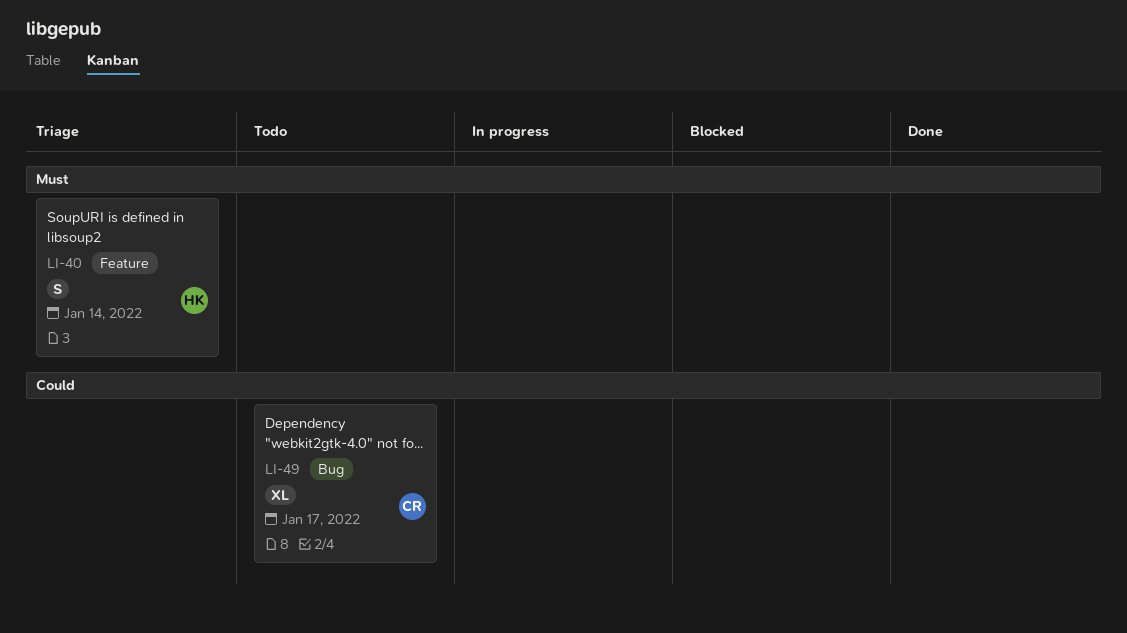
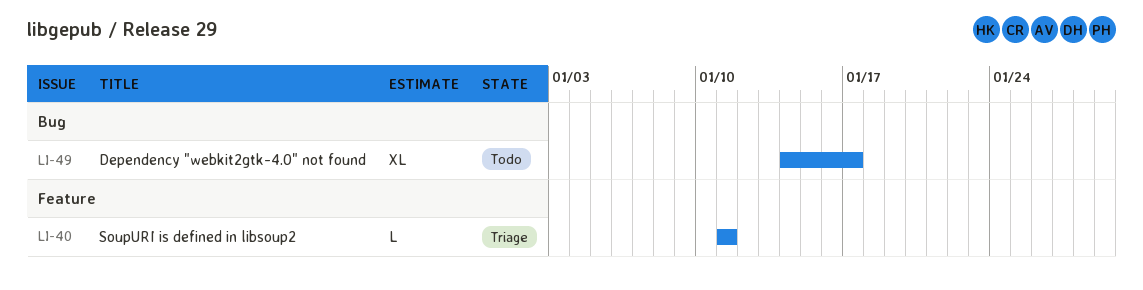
LI-40, estimate: S -> L
LI-40, due: Jan 14 -> Jan 11

